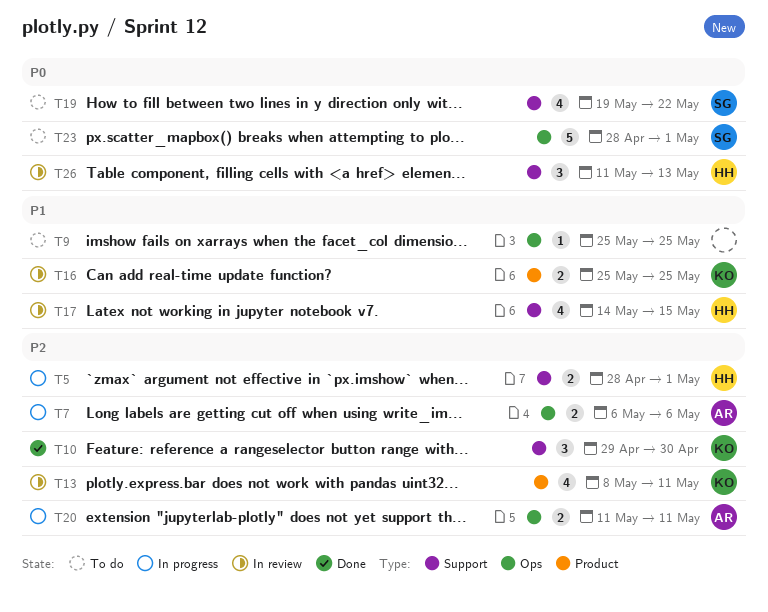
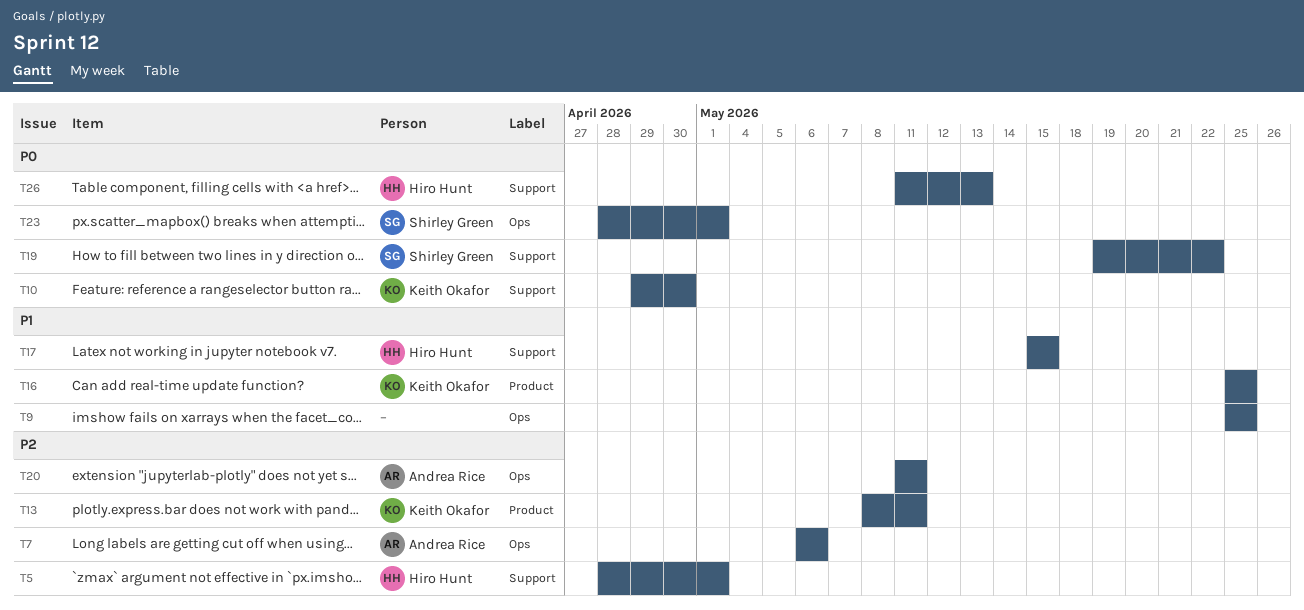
T10, priority: P2 -> P0
T17, start: May 14 -> May 15

